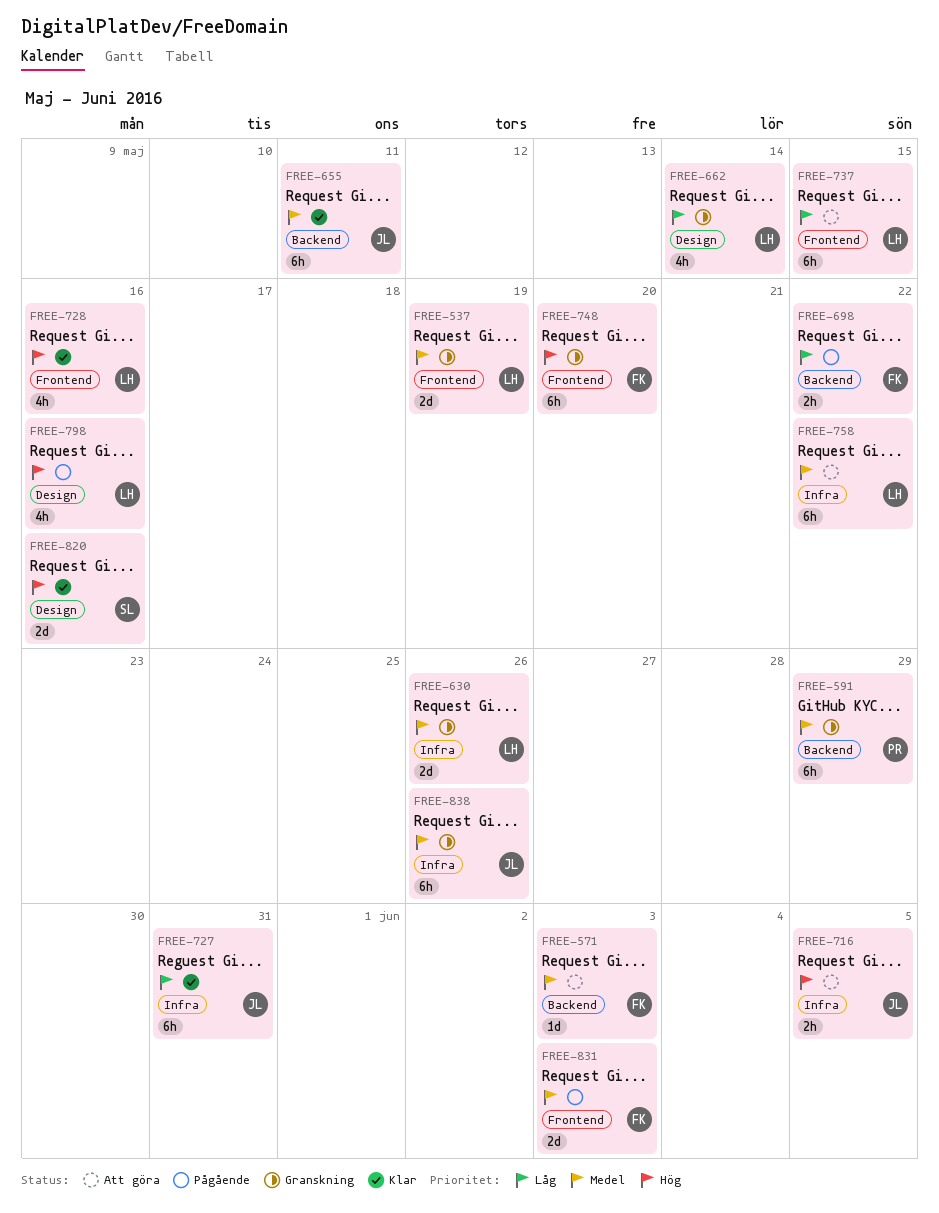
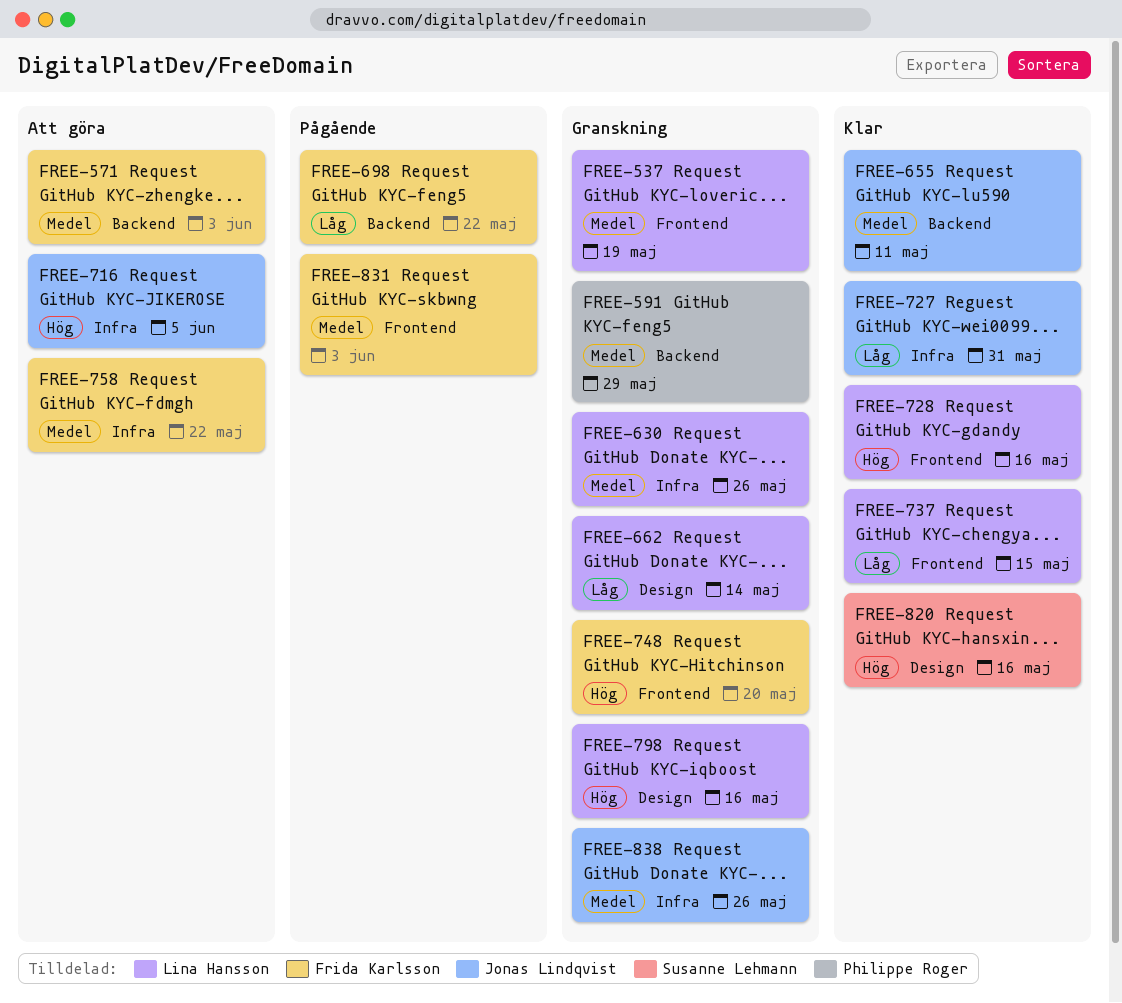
FREE-737, status: Att göra -> Klar
FREE-758, owner: Lina Hansson -> Frida Karlsson
FREE-798, status: Pågående -> Granskning

